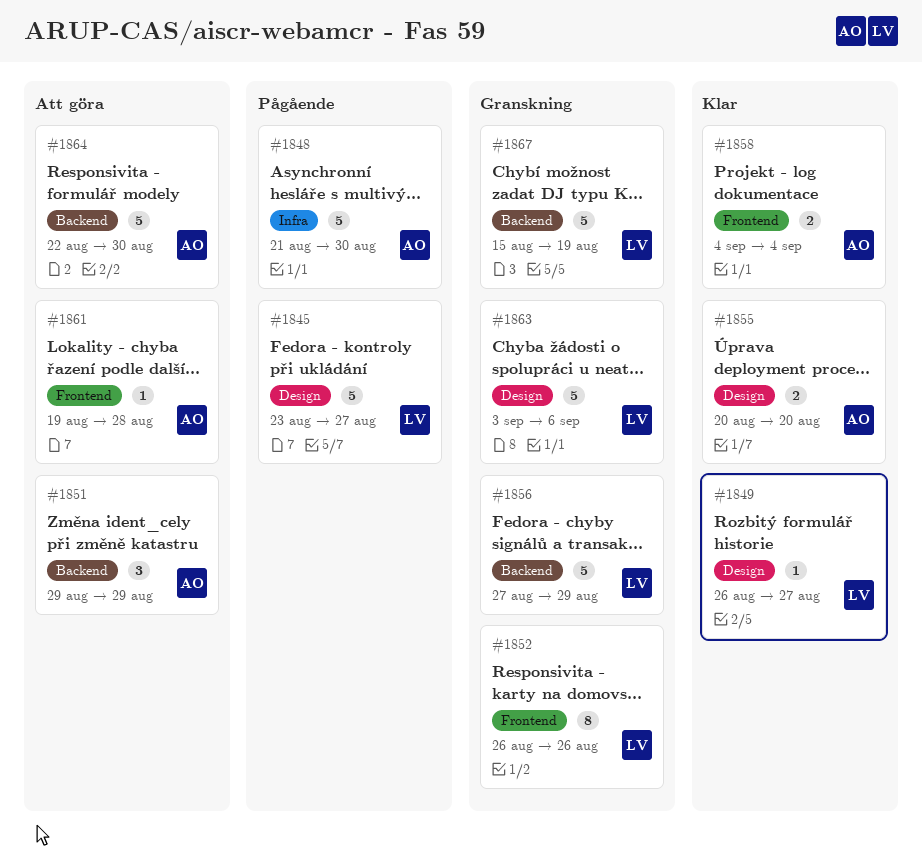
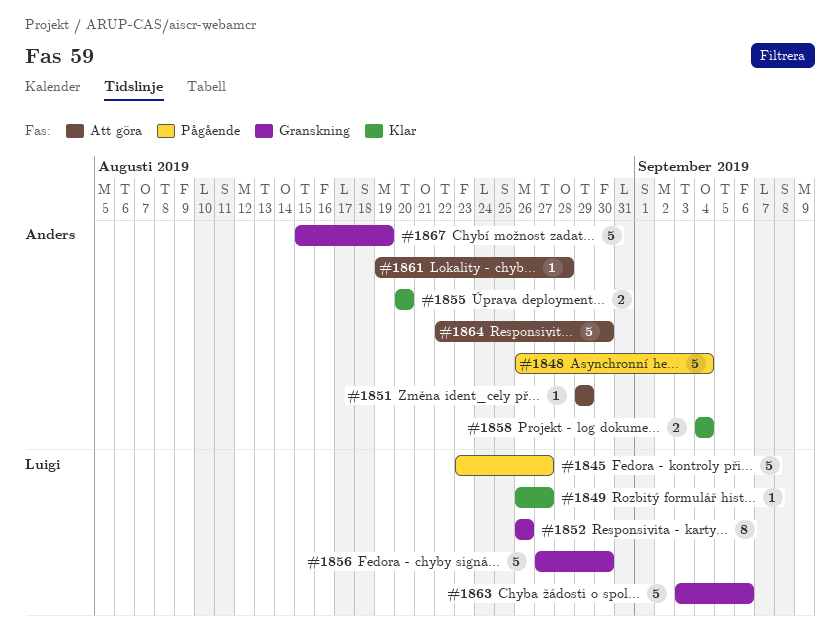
#1848, start: Aug 21 -> Aug 26
#1848, due: Aug 30 -> Sep 4
#1851, estimate: 3 -> 1
#1856, due: Aug 29 -> Aug 30
#1867, owner: Luigi -> Anders

